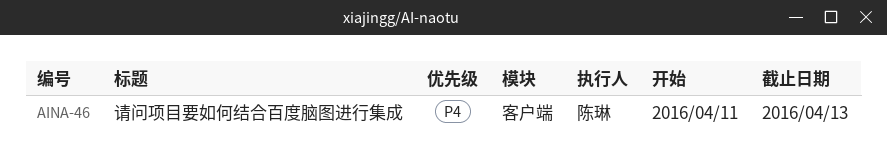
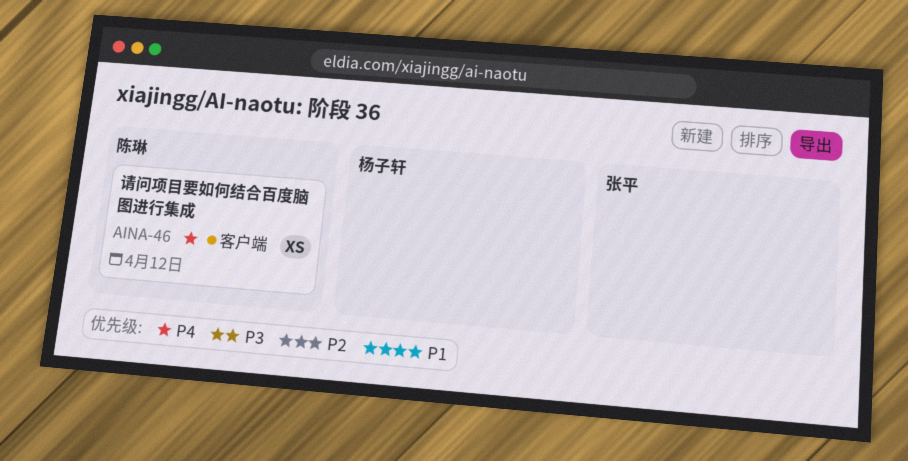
AINA-46, due: Apr 13 -> Apr 12

